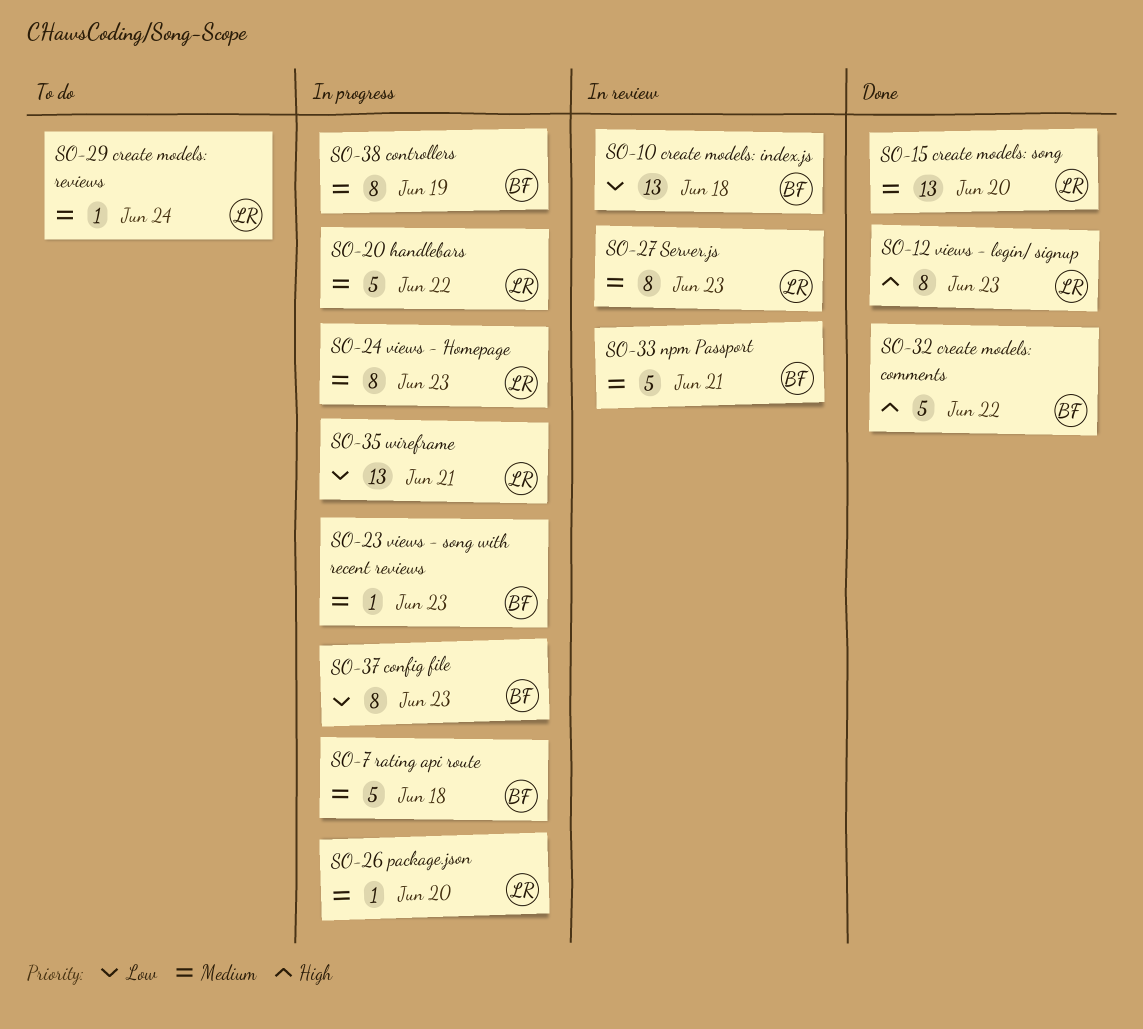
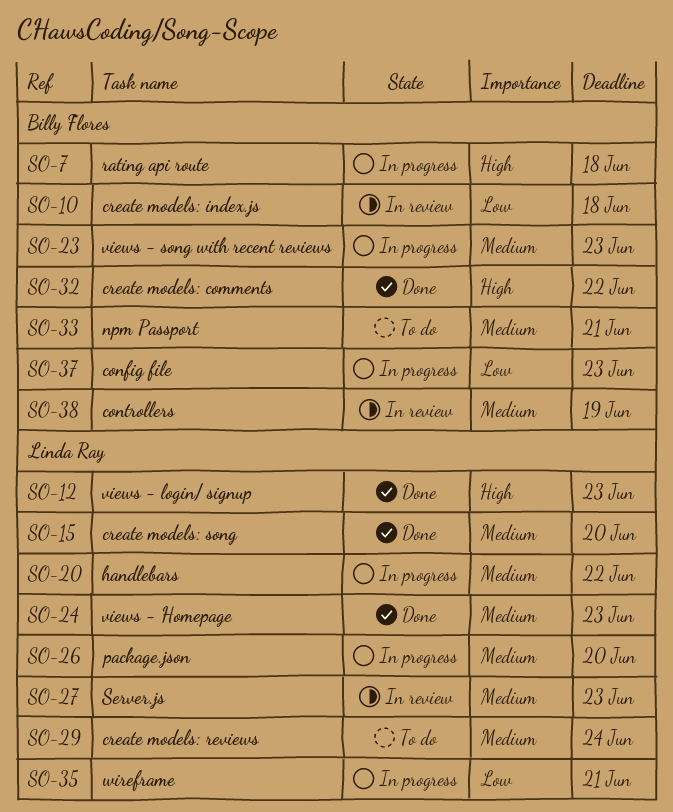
SO-7, priority: Medium -> High
SO-24, status: In progress -> Done
SO-33, status: In review -> To do
SO-38, status: In progress -> In review

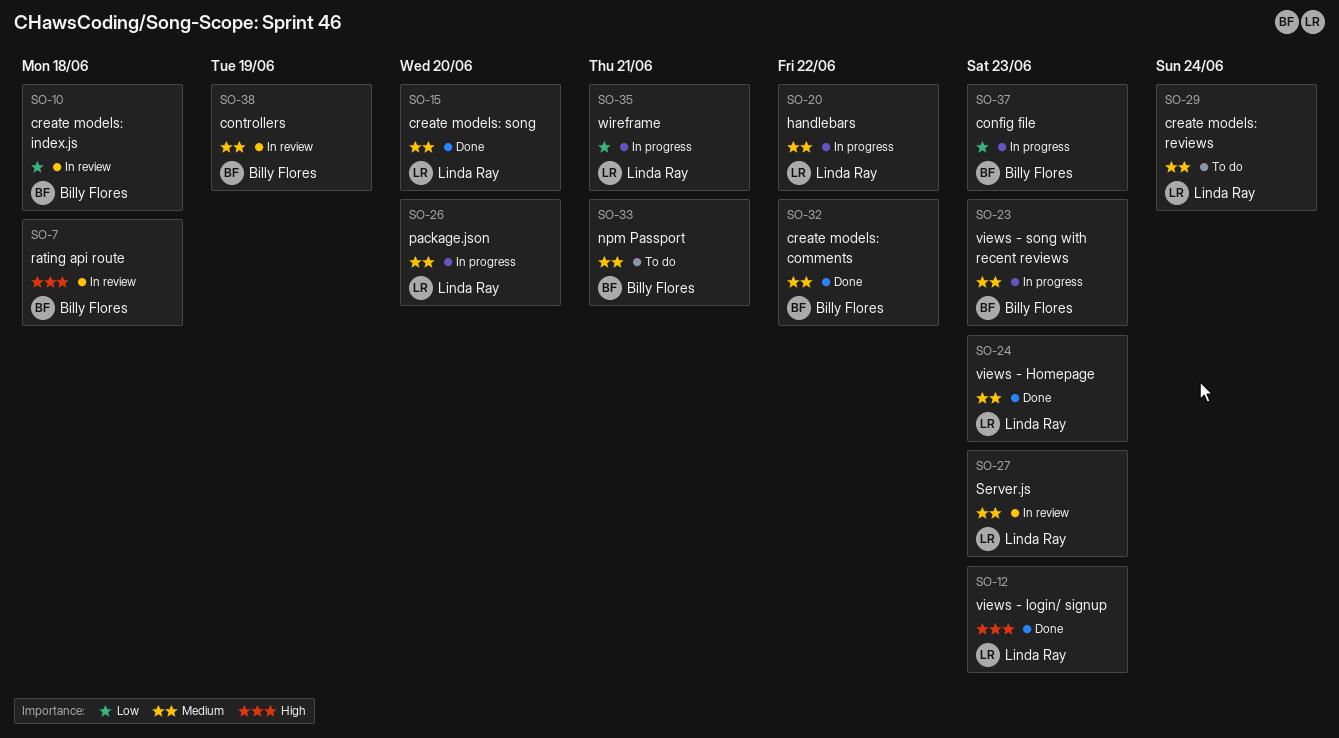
SO-7, status: In progress -> In review
SO-32, priority: High -> Medium

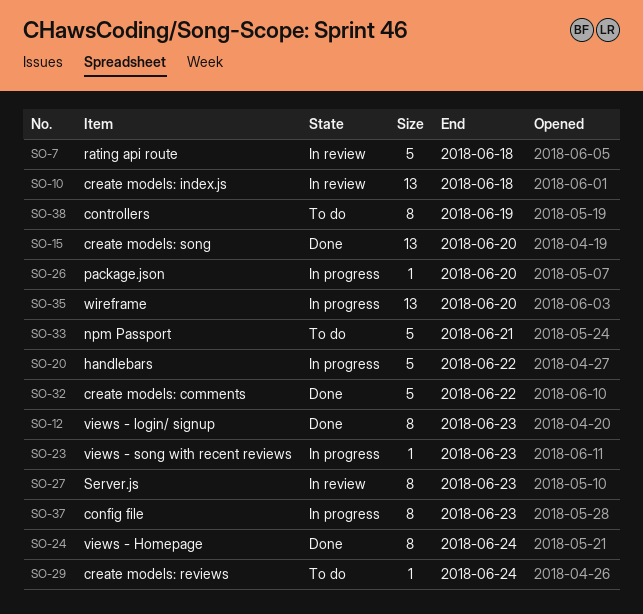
SO-24, due: Jun 23 -> Jun 24
SO-35, due: Jun 21 -> Jun 20
SO-38, status: In review -> To do

